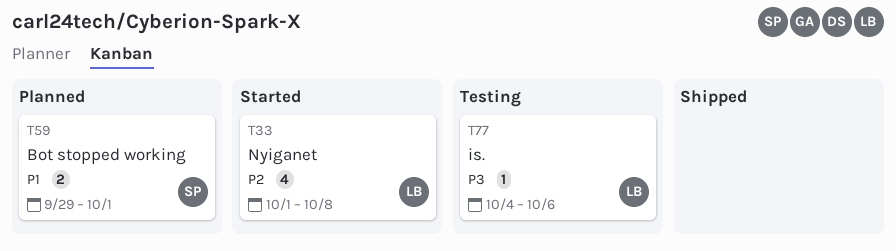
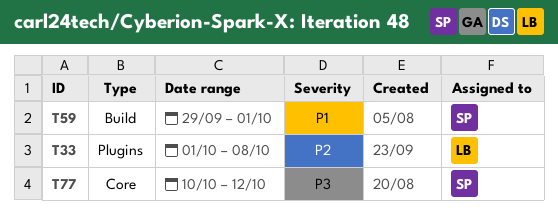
T77, owner: LB -> SP
T77, start: Oct 4 -> Oct 10
T77, due: Oct 6 -> Oct 12

